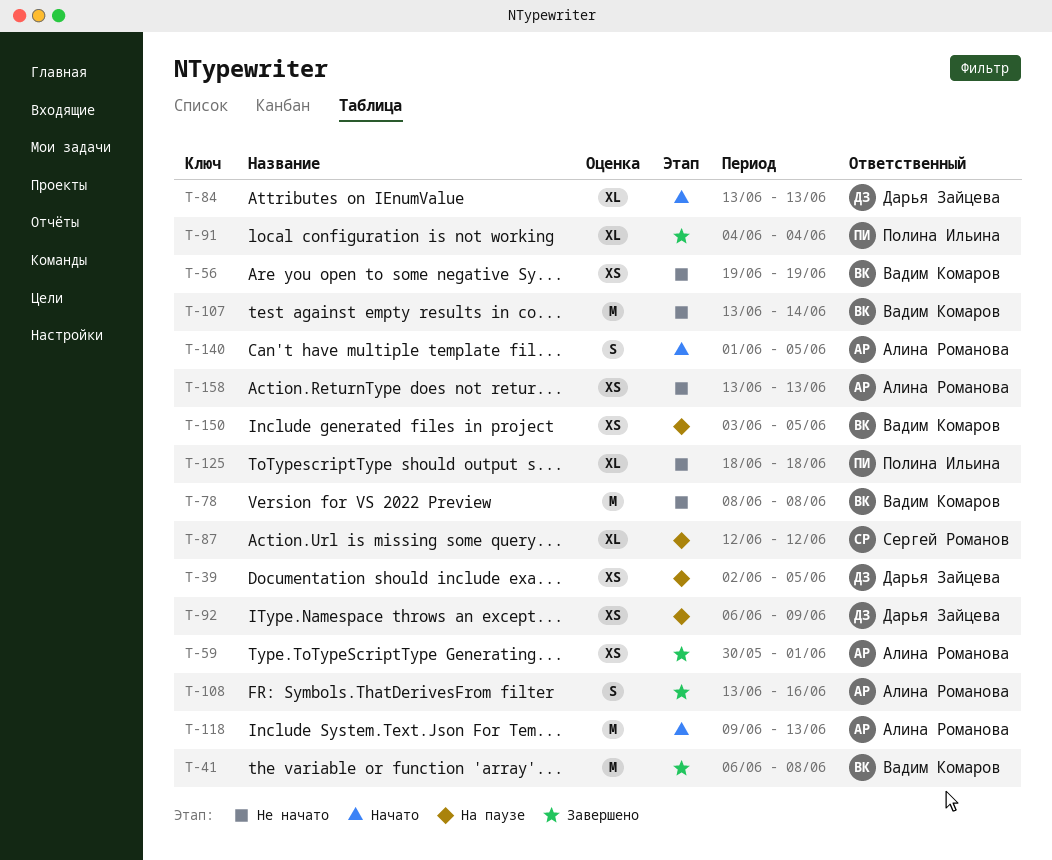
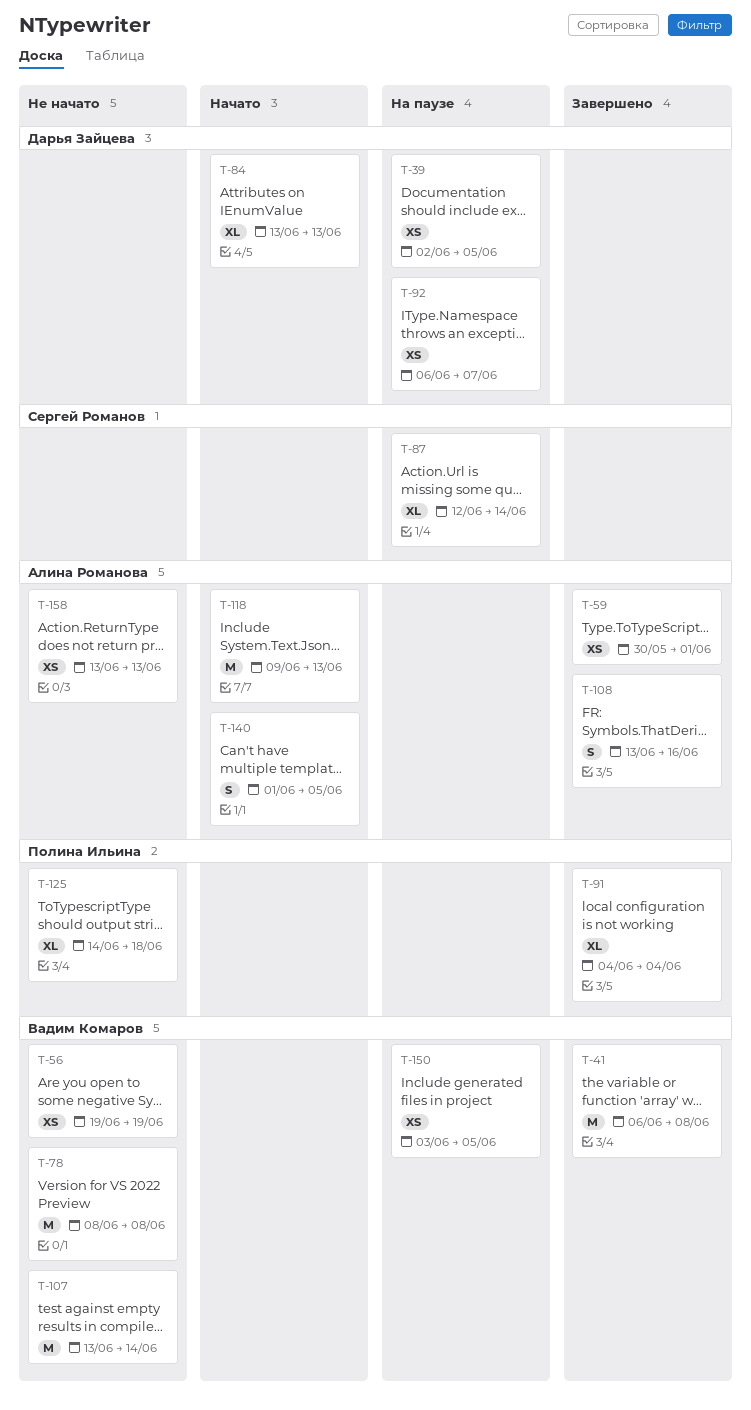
T-87, due: Jun 12 -> Jun 14
T-92, due: Jun 9 -> Jun 7
T-125, start: Jun 18 -> Jun 14

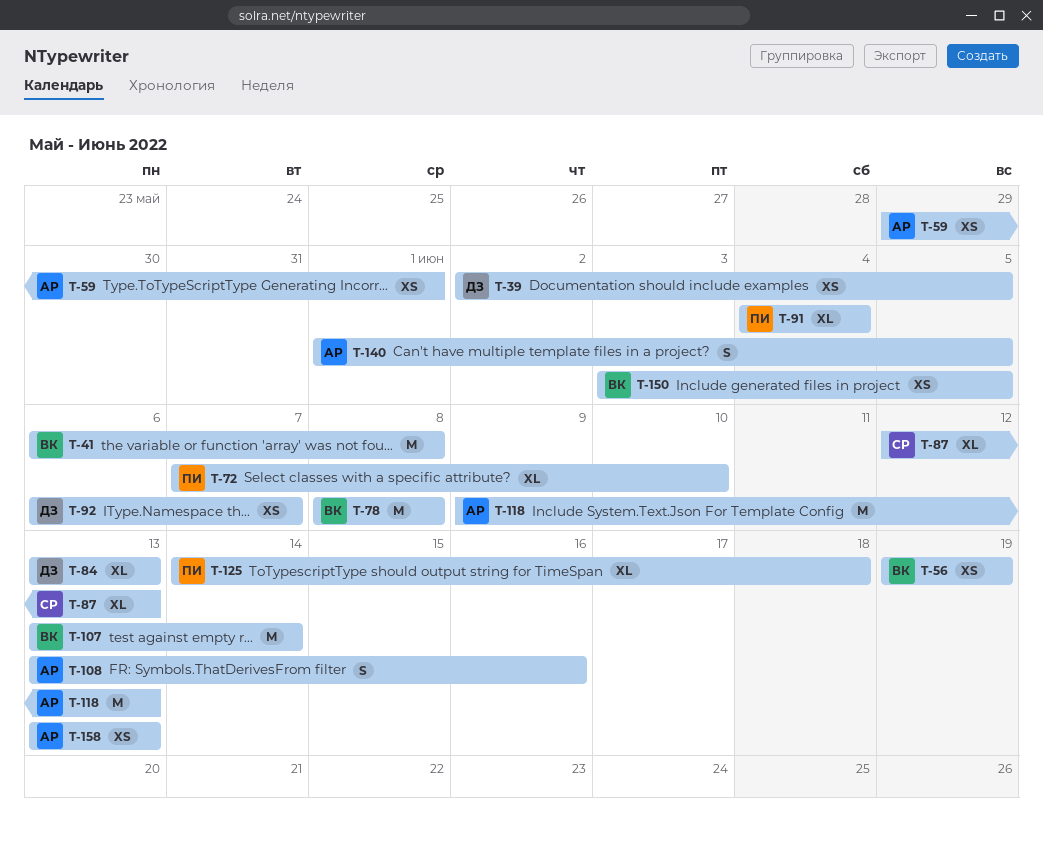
T-59, start: May 30 -> May 29
T-72: none -> present
T-87, due: Jun 14 -> Jun 13

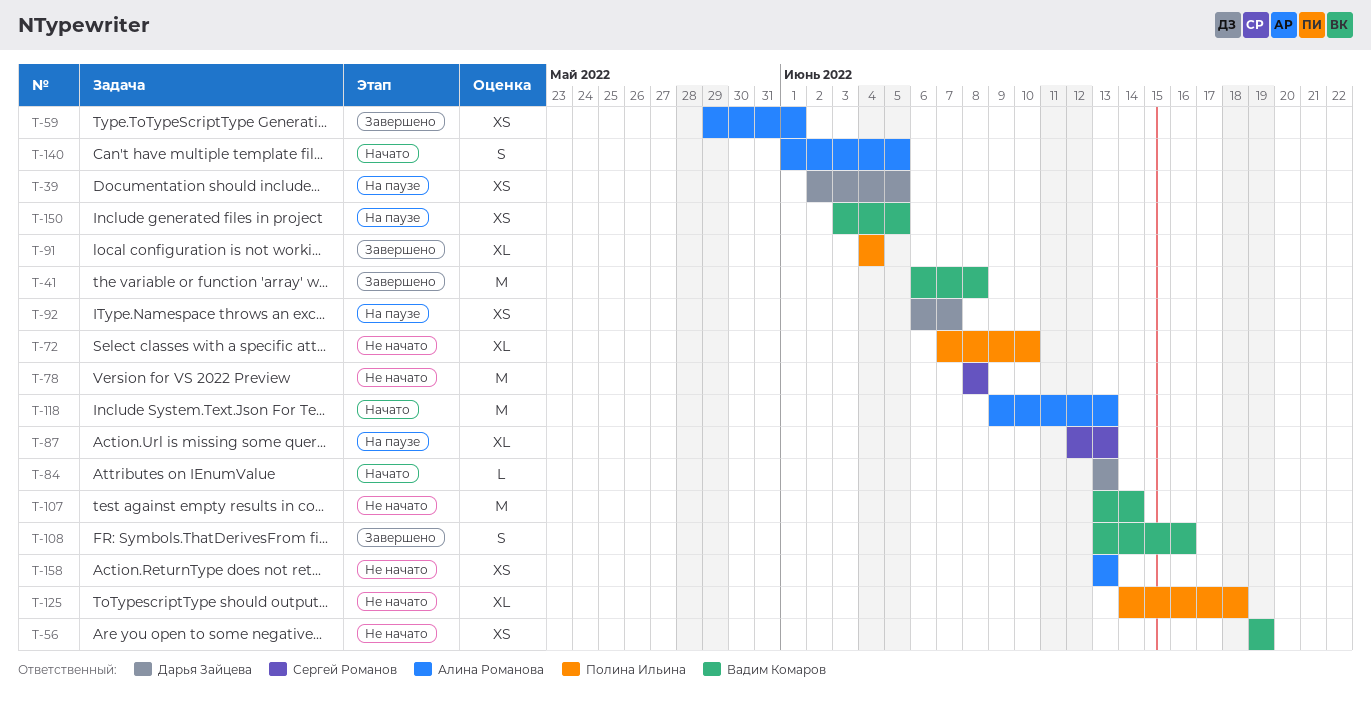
T-78, owner: Вадим Комаров -> Сергей Романов
T-84, estimate: XL -> L
T-108, owner: Алина Романова -> Вадим Комаров

